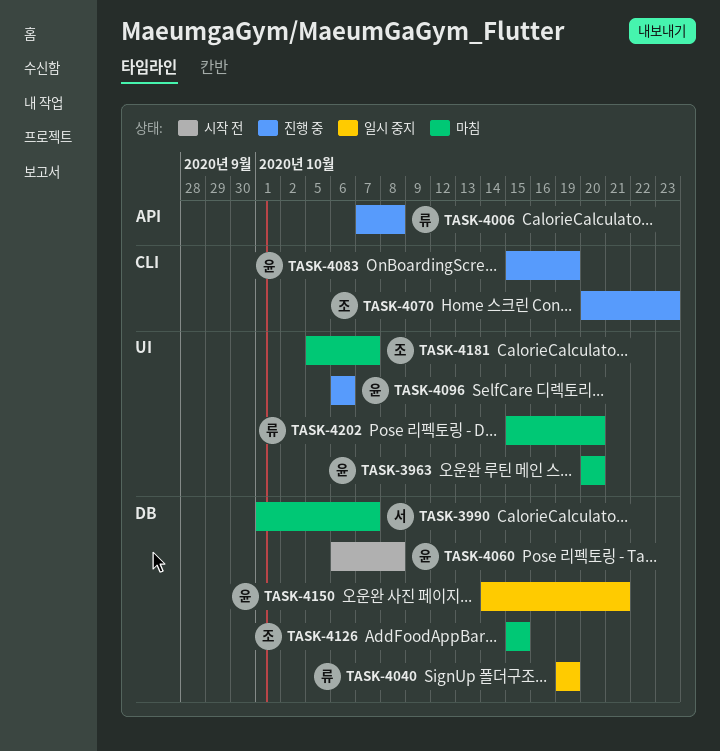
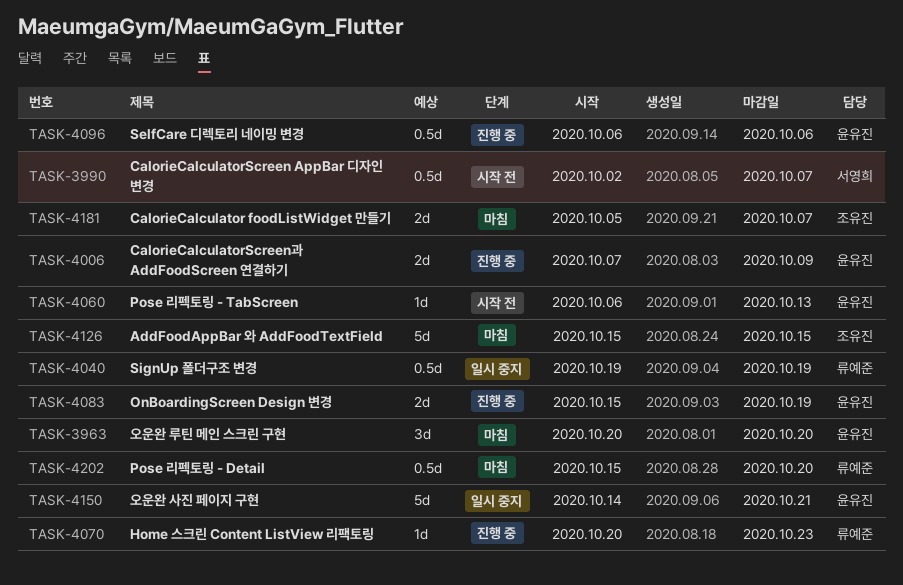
TASK-3990, status: 마침 -> 시작 전
TASK-3990, start: Oct 1 -> Oct 2
TASK-4006, owner: 류예준 -> 윤유진
TASK-4006, due: Oct 8 -> Oct 9
TASK-4060, due: Oct 8 -> Oct 13
TASK-4070, owner: 조유진 -> 류예준

